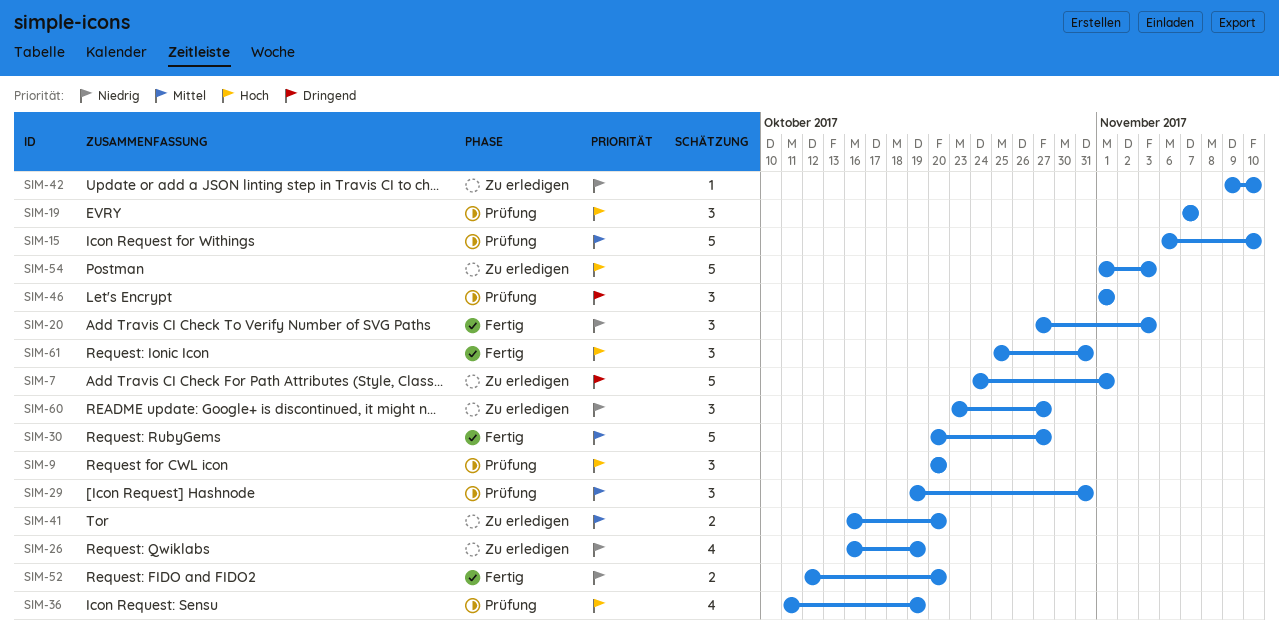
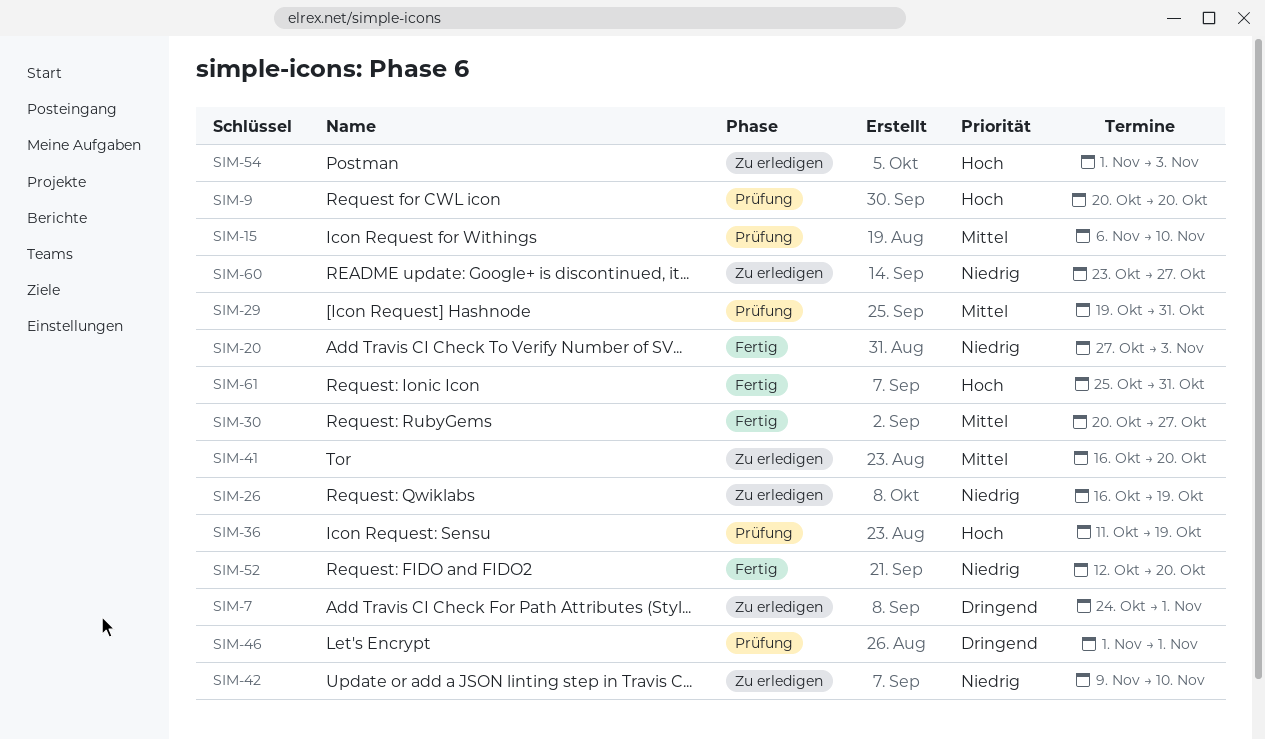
SIM-19: present -> none

